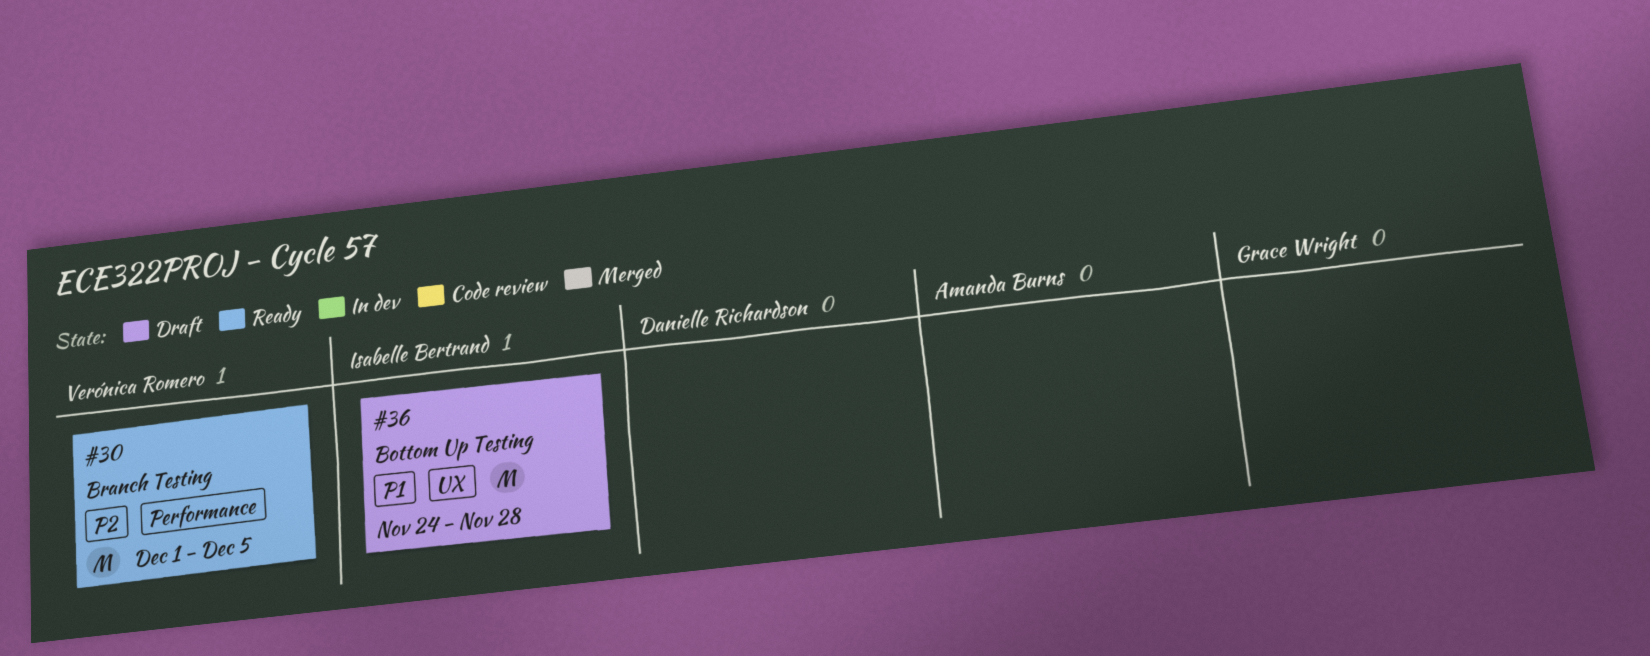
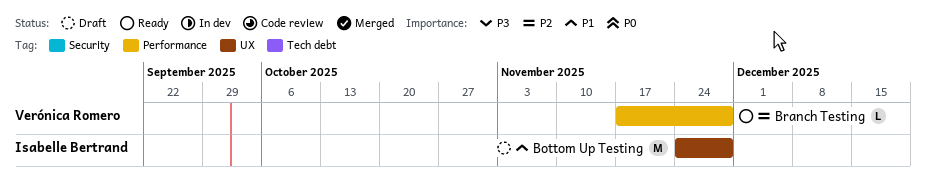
Branch Testing, estimate: M -> L
Branch Testing, start: Dec 1 -> Nov 17
Branch Testing, due: Dec 5 -> Nov 28

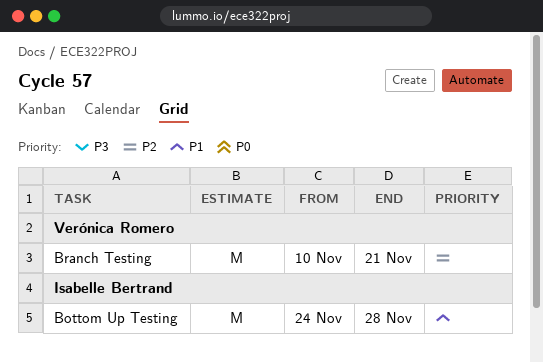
Branch Testing, estimate: L -> M
Branch Testing, start: Nov 17 -> Nov 10
Branch Testing, due: Nov 28 -> Nov 21

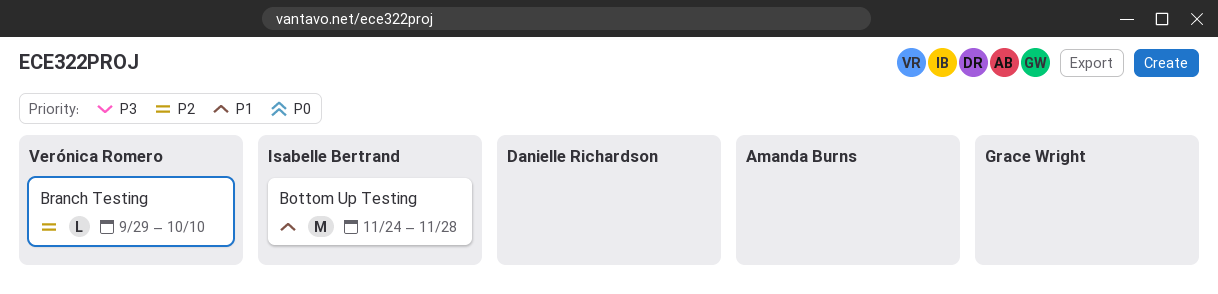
Branch Testing, estimate: M -> L
Branch Testing, start: Nov 10 -> Sep 29
Branch Testing, due: Nov 21 -> Oct 10

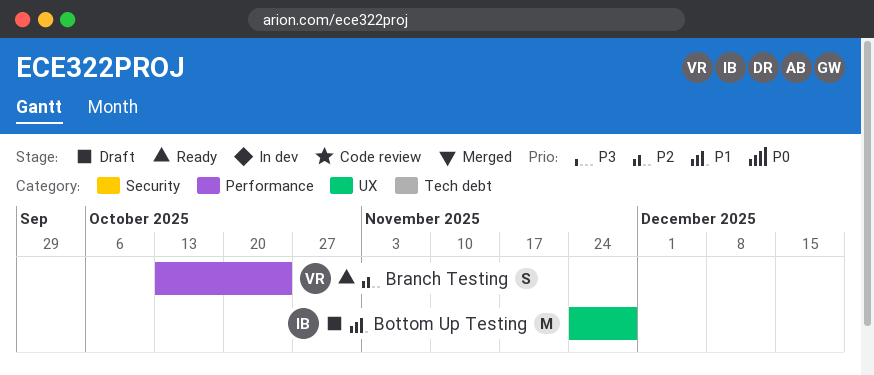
Branch Testing, estimate: L -> S
Branch Testing, start: Sep 29 -> Oct 13
Branch Testing, due: Oct 10 -> Oct 24

